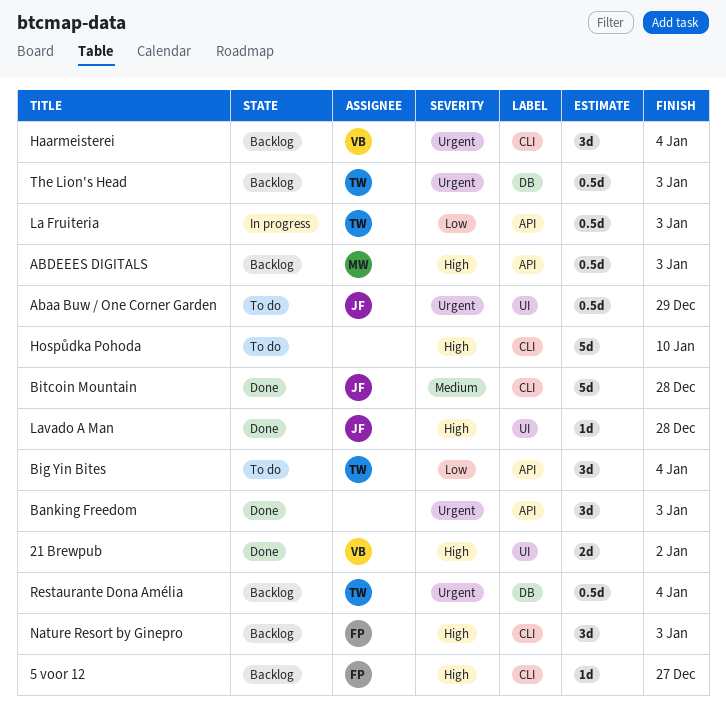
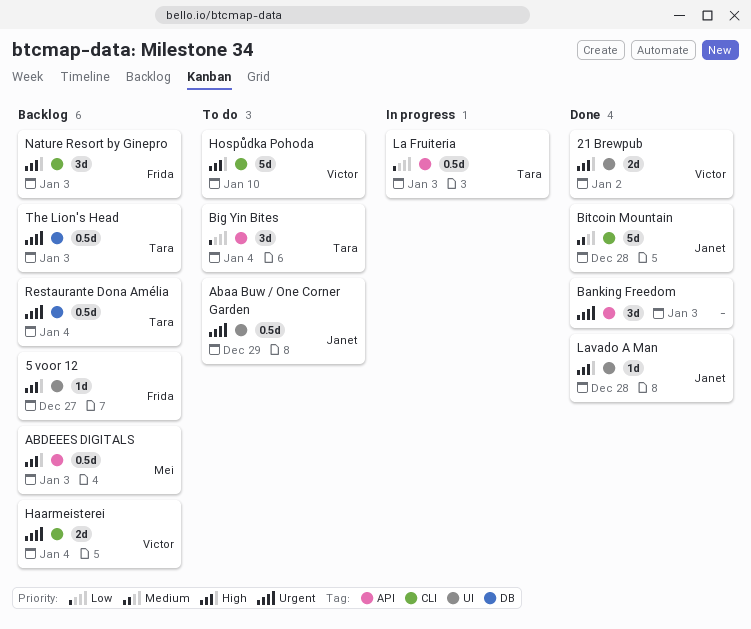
5 voor 12, label: CLI -> UI
Haarmeisterei, estimate: 3d -> 2d
Hospůdka Pohoda, owner: none -> Victor

